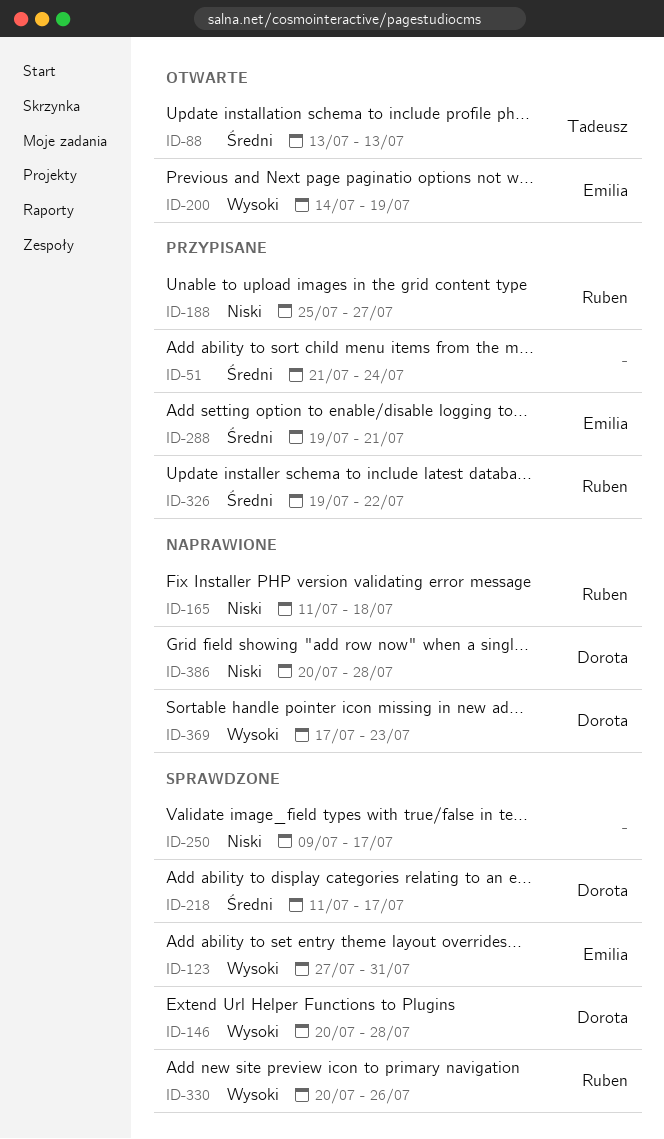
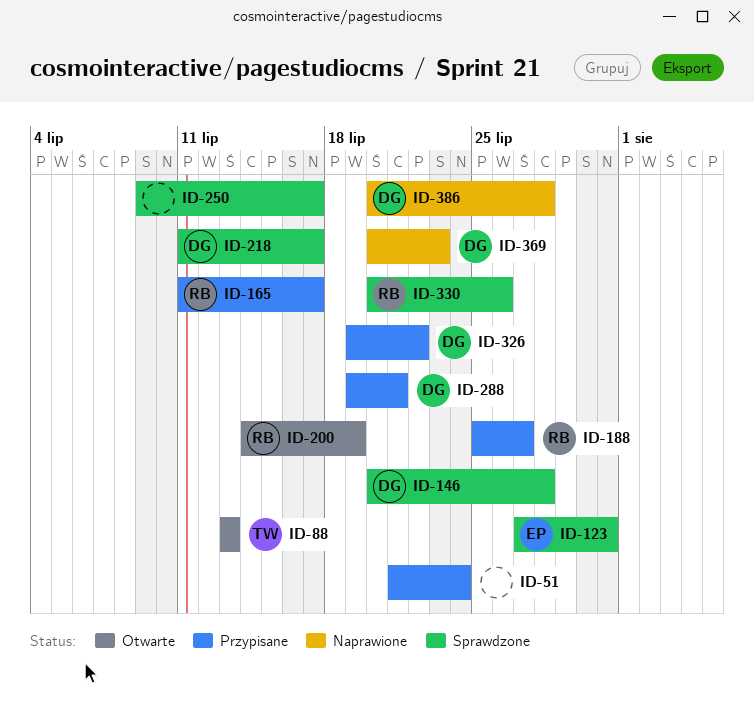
ID-165, status: Naprawione -> Przypisane
ID-165, due: Jul 18 -> Jul 17
ID-200, owner: Emilia -> Ruben
ID-288, owner: Emilia -> Dorota
ID-326, owner: Ruben -> Dorota
ID-369, start: Jul 17 -> Jul 20

